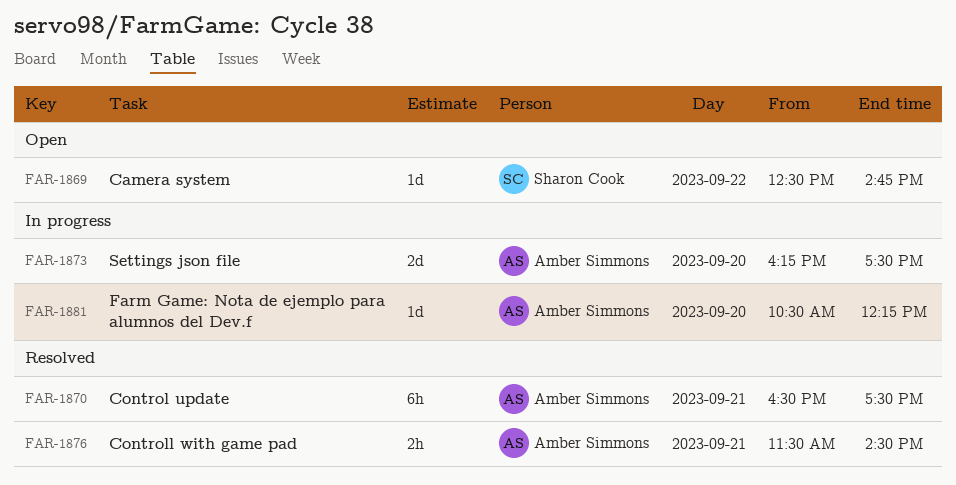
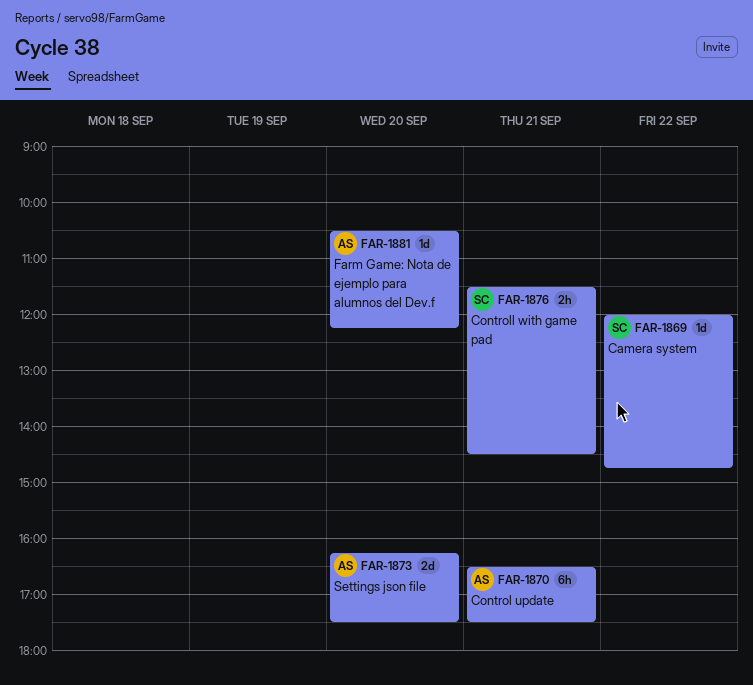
FAR-1869, begins: 12:30 -> 12:00
FAR-1876, owner: Amber Simmons -> Sharon Cook

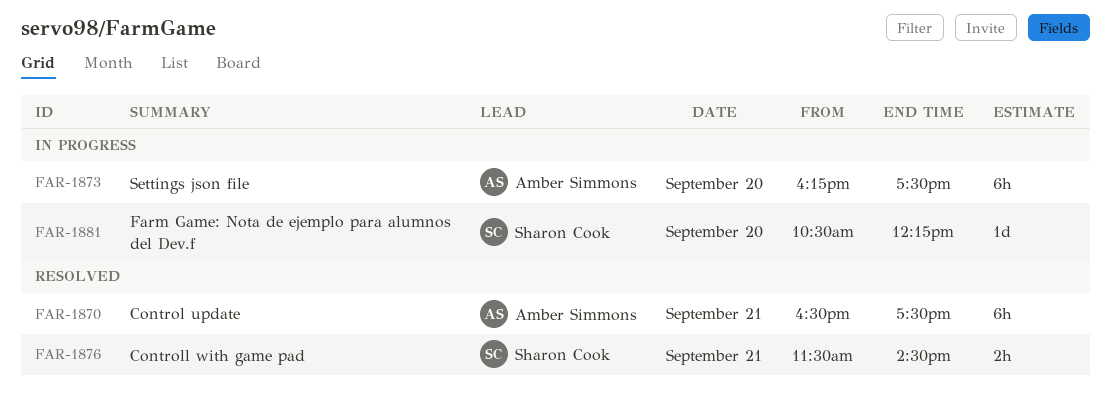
FAR-1869: present -> none
FAR-1873, estimate: 2d -> 6h
FAR-1881, owner: Amber Simmons -> Sharon Cook

